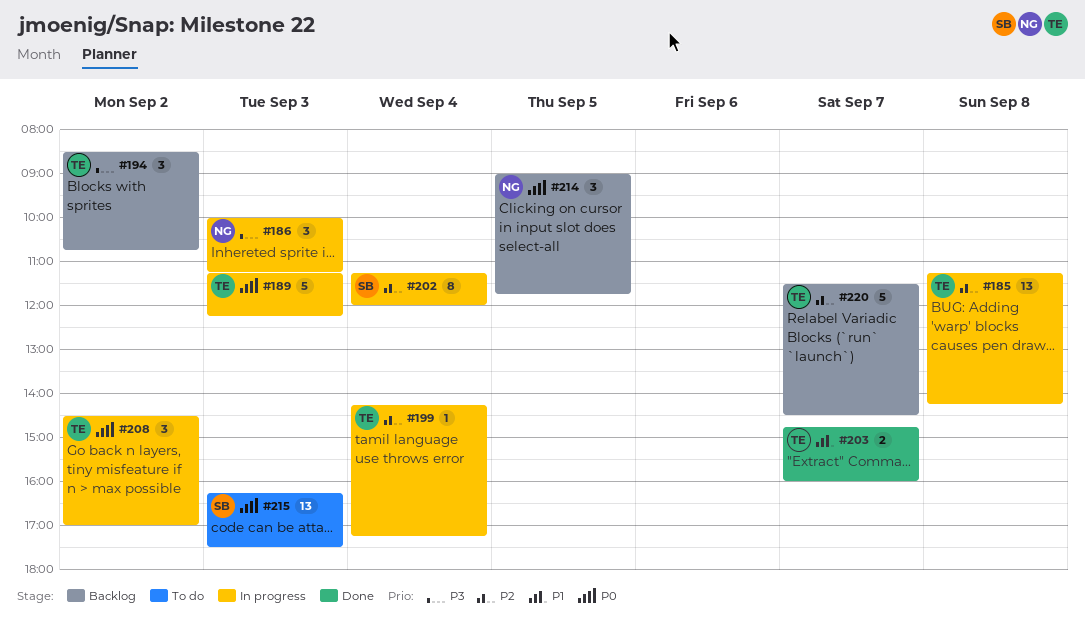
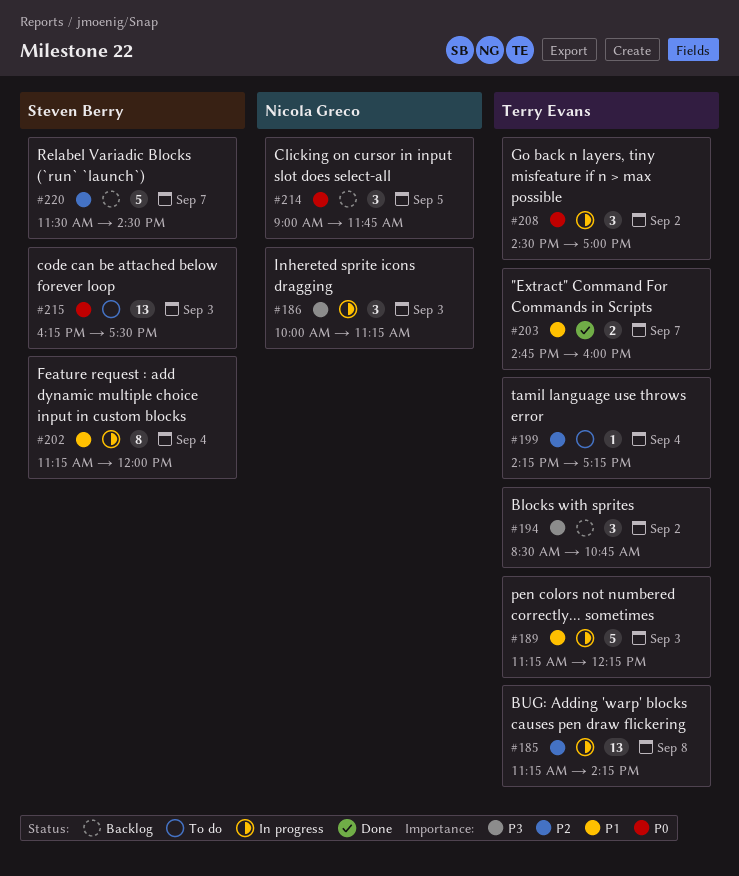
#189, priority: P0 -> P1
#199, status: In progress -> To do
#202, priority: P2 -> P1
#220, owner: Terry Evans -> Steven Berry

